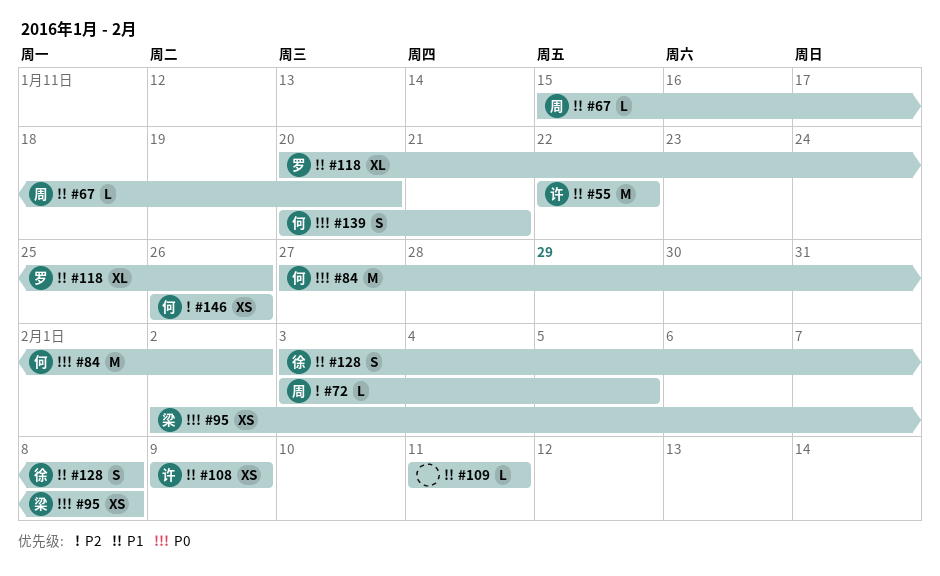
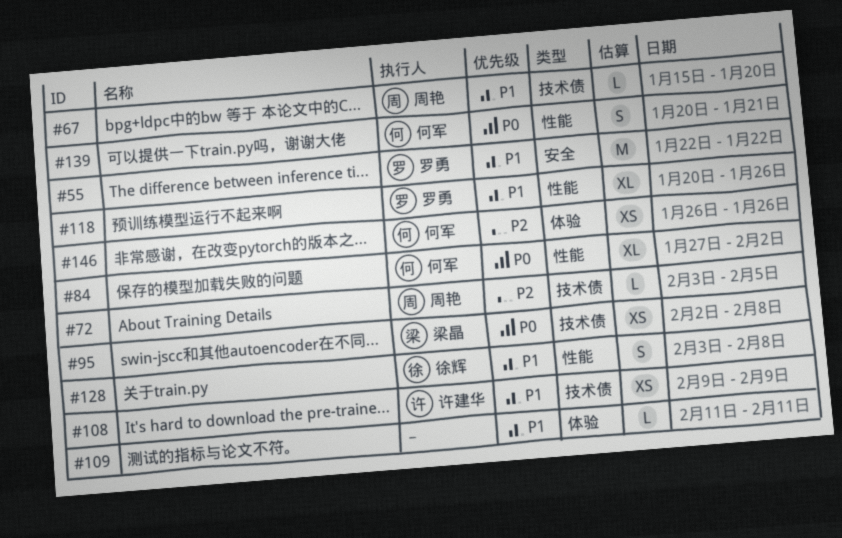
#55, owner: 许建华 -> 罗勇
#84, estimate: M -> XL

